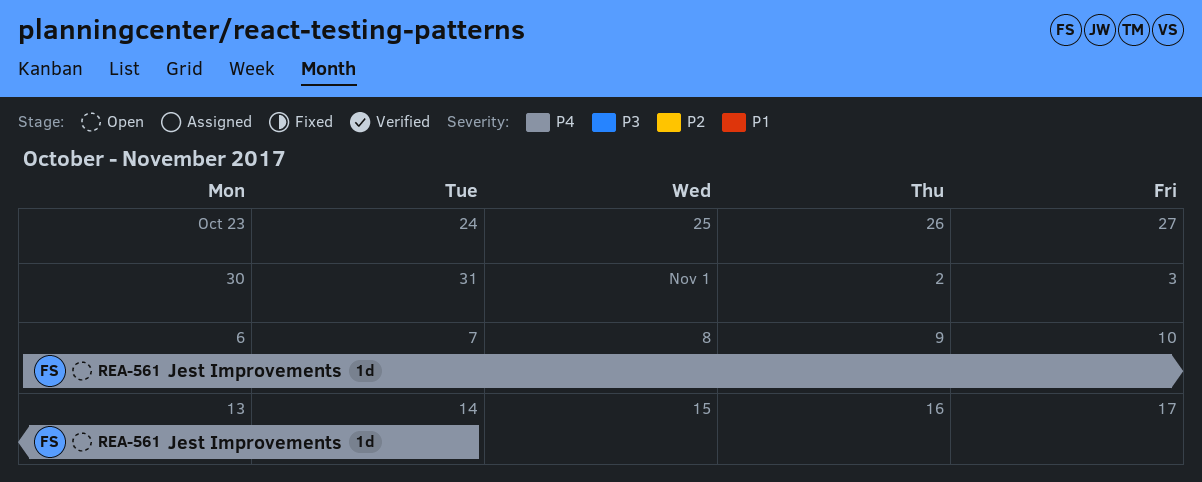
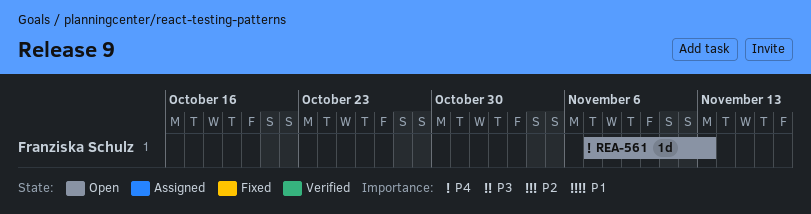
REA-561, start: Nov 6 -> Nov 7
REA-561, due: Nov 14 -> Nov 13

